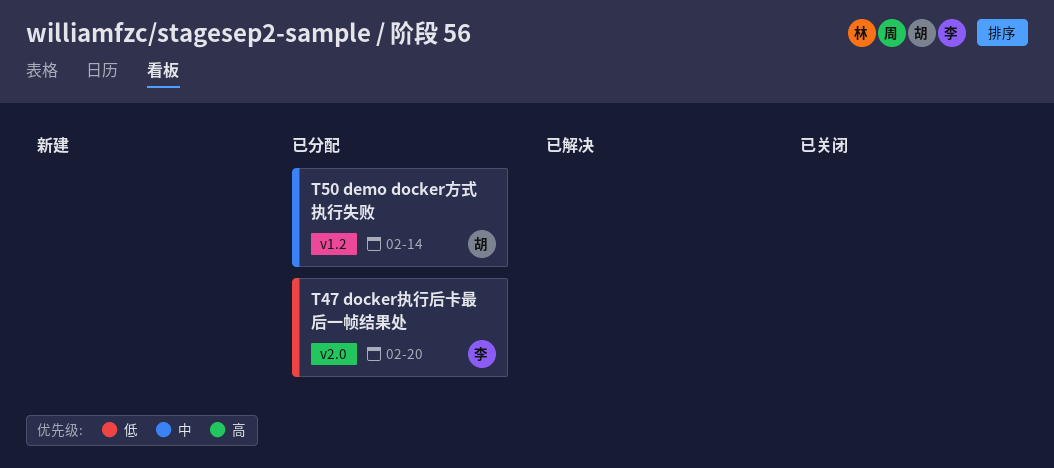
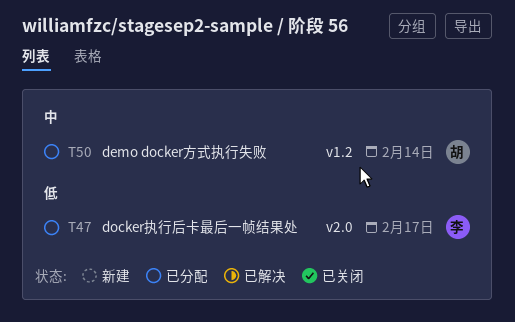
T47, due: Feb 20 -> Feb 17

